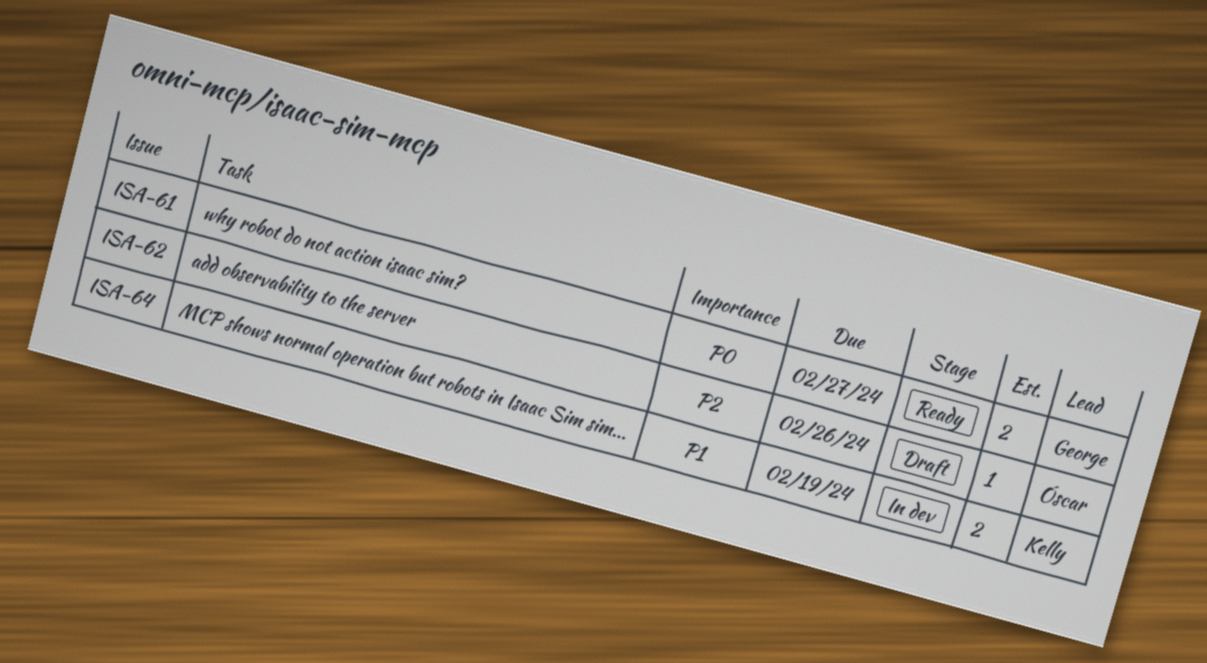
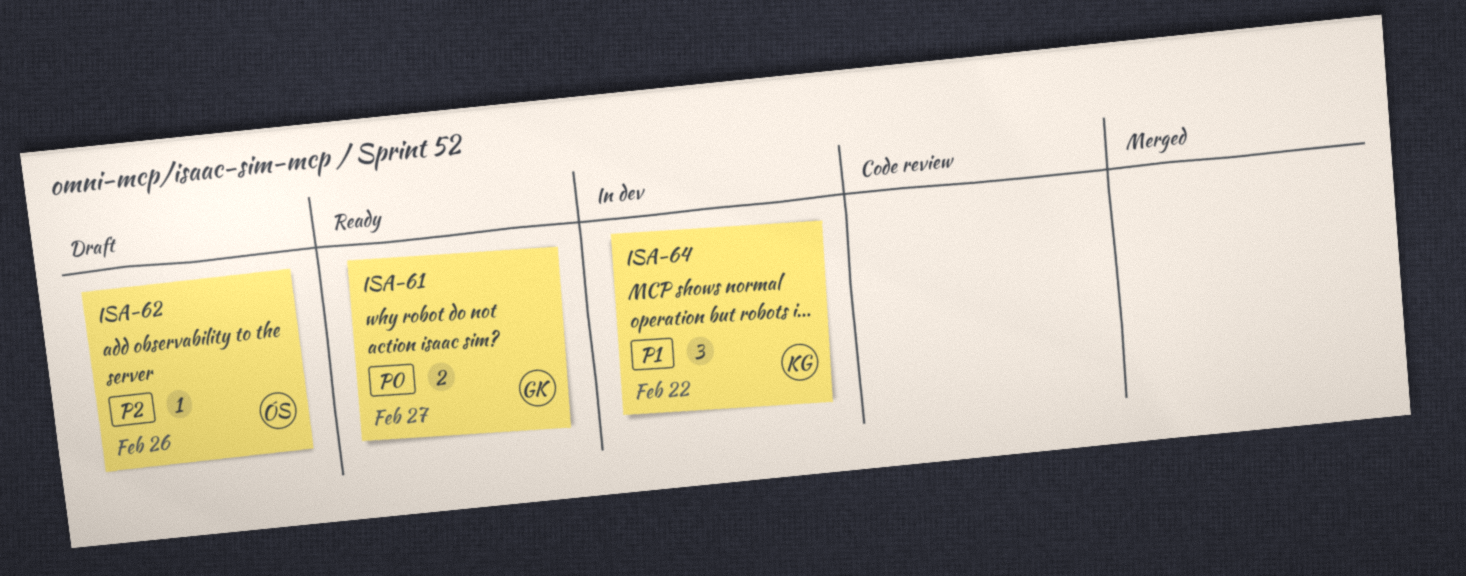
ISA-64, estimate: 2 -> 3
ISA-64, due: Feb 19 -> Feb 22

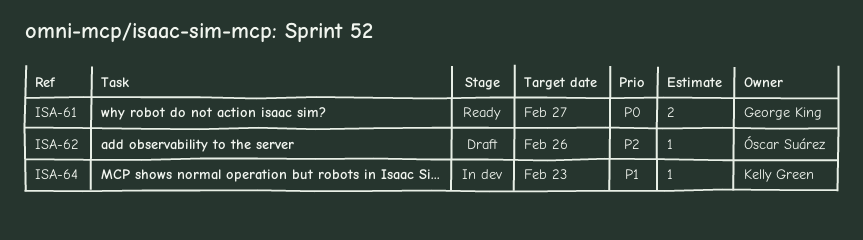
ISA-64, estimate: 3 -> 1
ISA-64, due: Feb 22 -> Feb 23

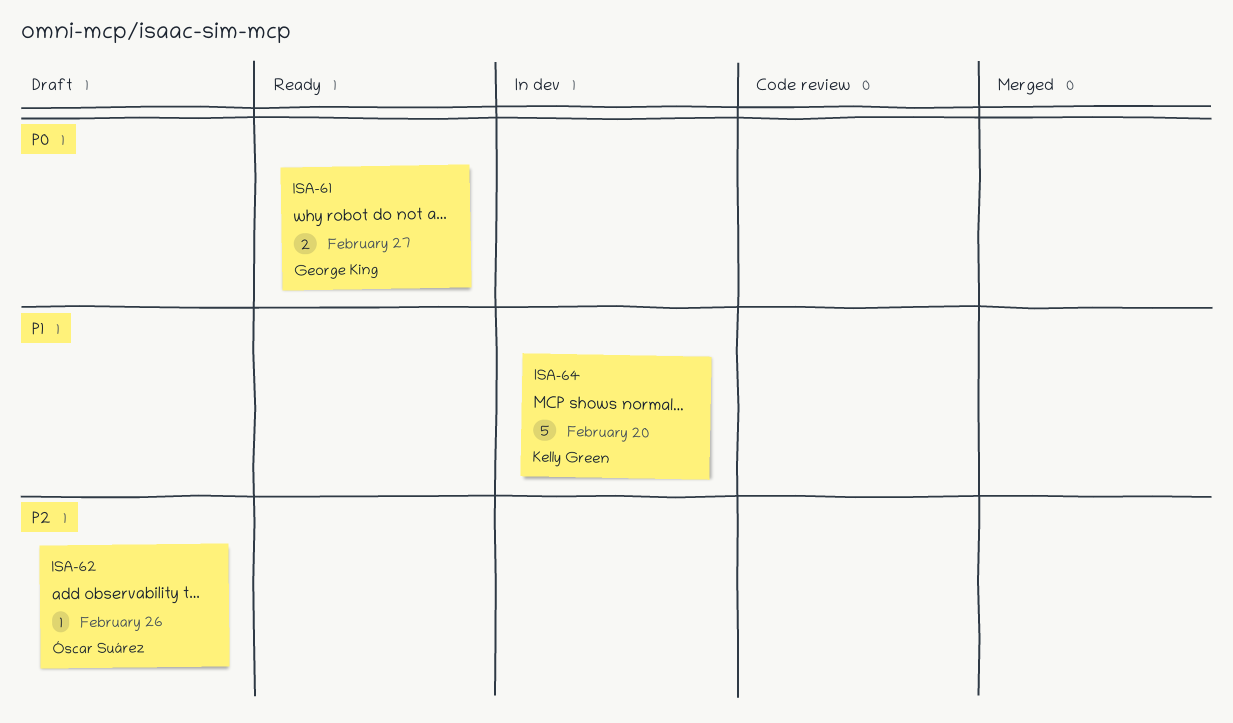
ISA-64, estimate: 1 -> 5
ISA-64, due: Feb 23 -> Feb 20

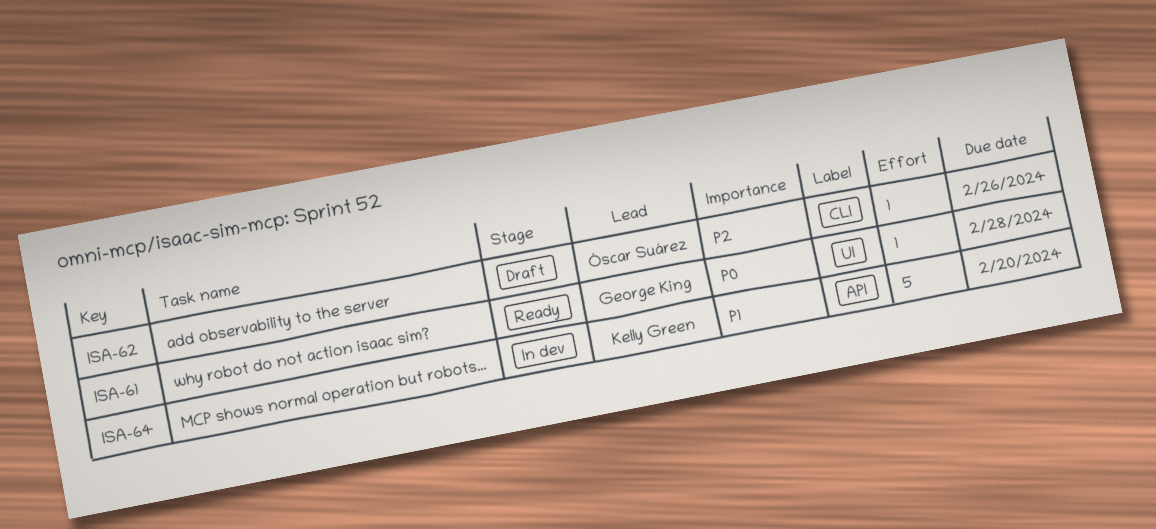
ISA-61, estimate: 2 -> 1
ISA-61, due: Feb 27 -> Feb 28

